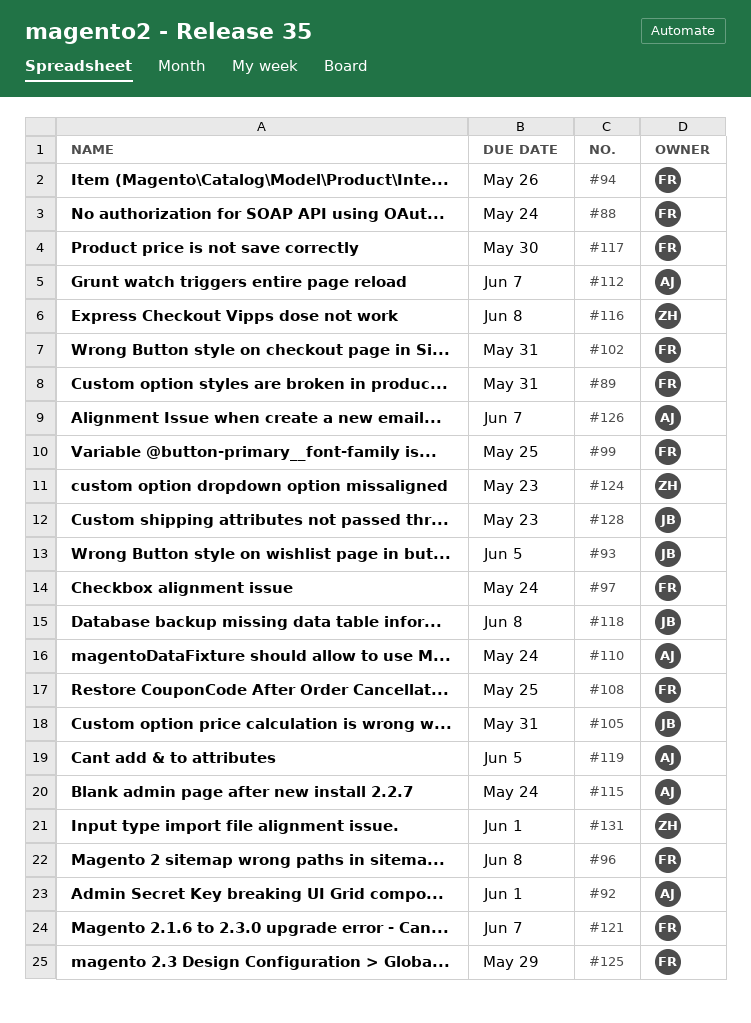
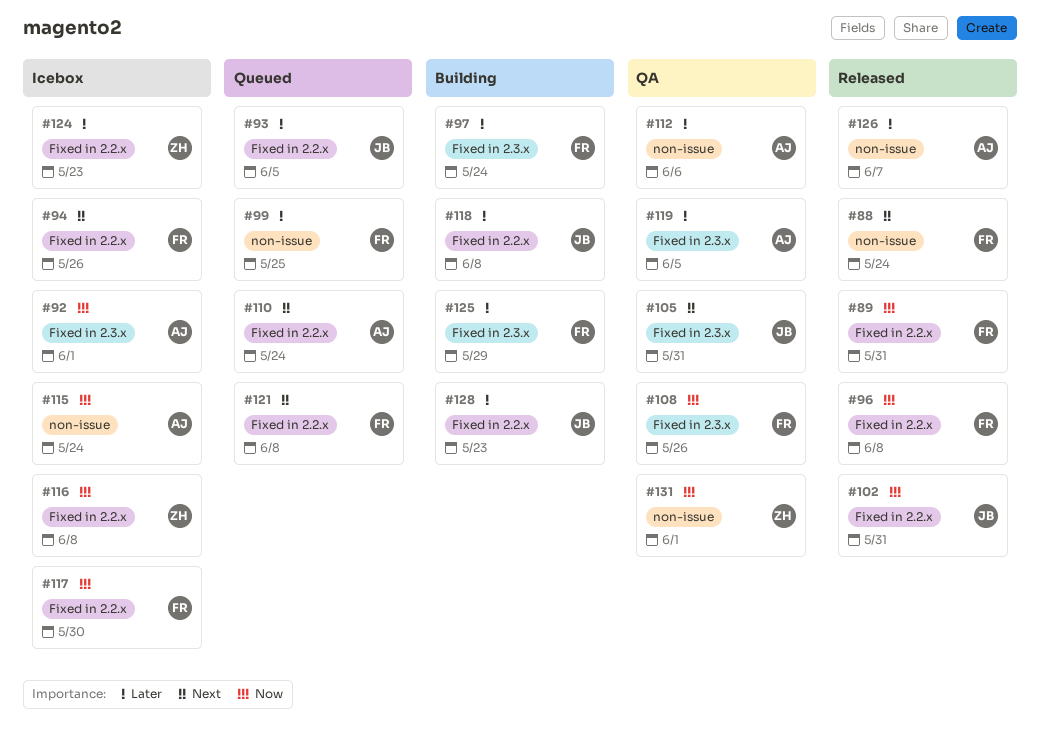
#102, owner: FR -> JB
#108, due: May 25 -> May 26
#112, due: Jun 7 -> Jun 6
#121, due: Jun 7 -> Jun 8

